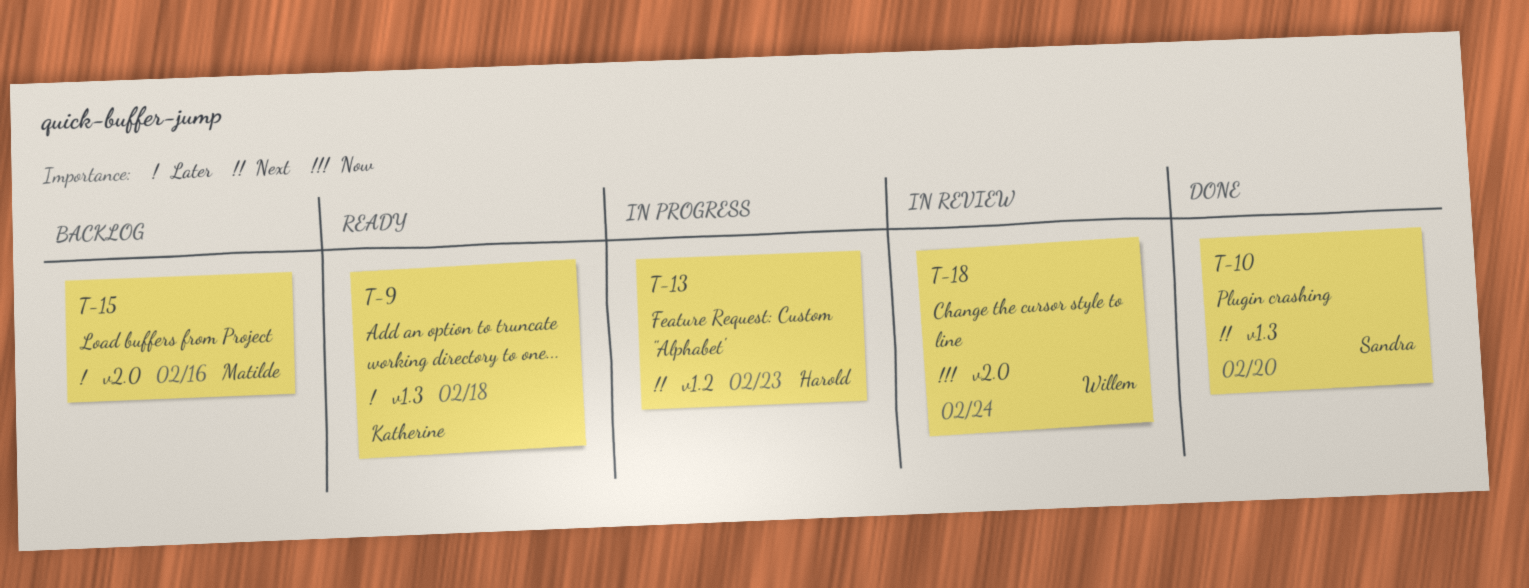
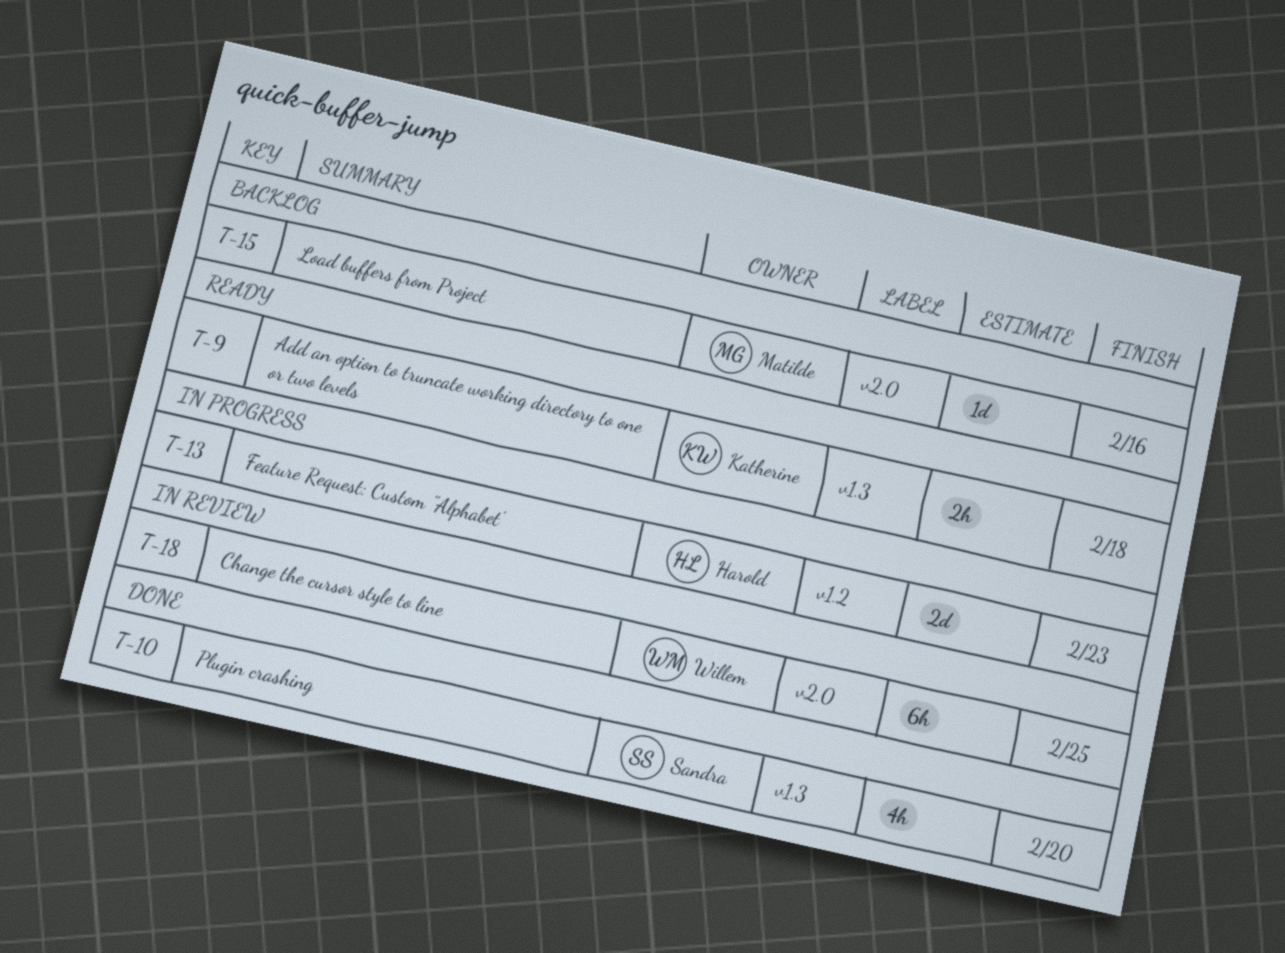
T-18, due: Feb 24 -> Feb 25

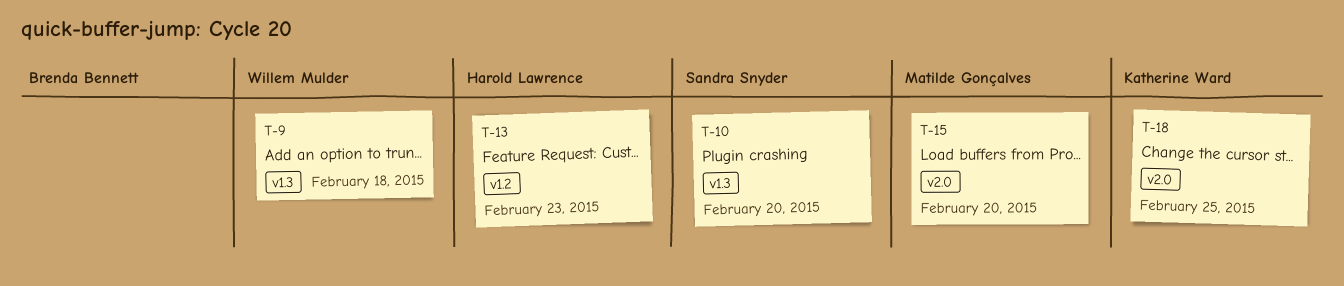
T-9, owner: Katherine Ward -> Willem Mulder
T-15, due: Feb 16 -> Feb 20
T-18, owner: Willem Mulder -> Katherine Ward

